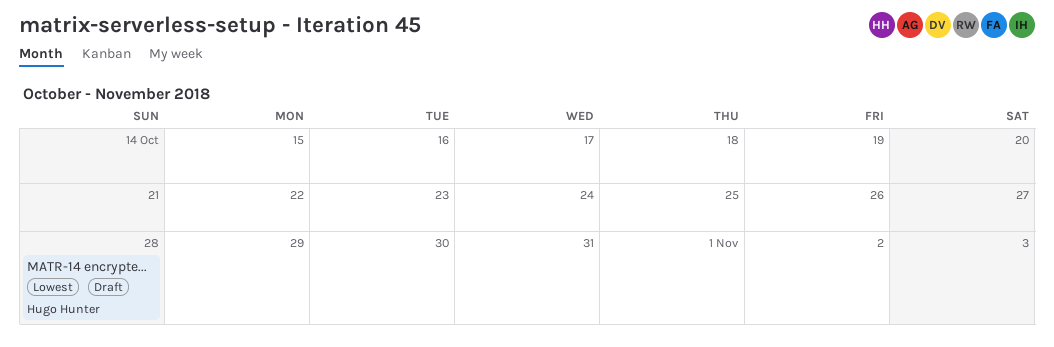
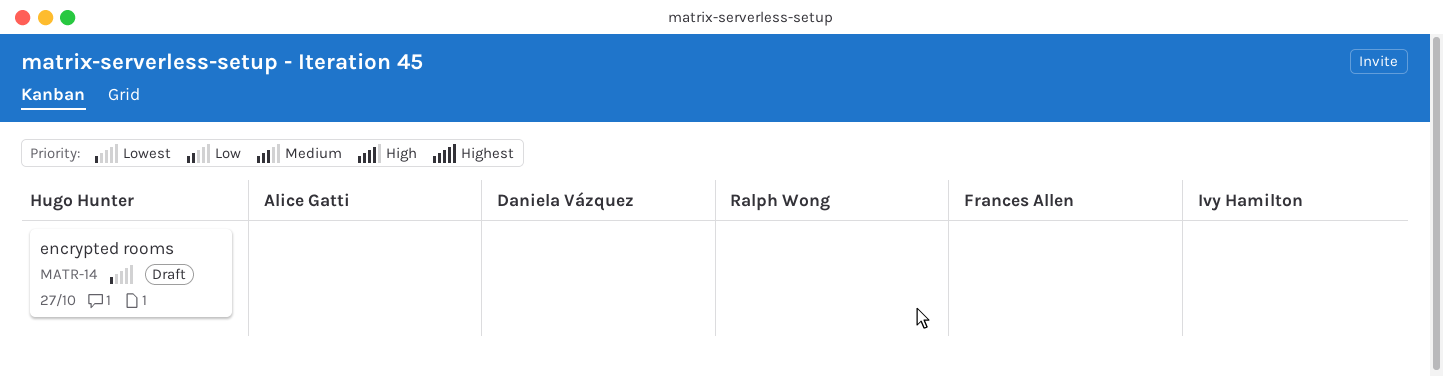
MATR-14, due: Oct 28 -> Oct 27

